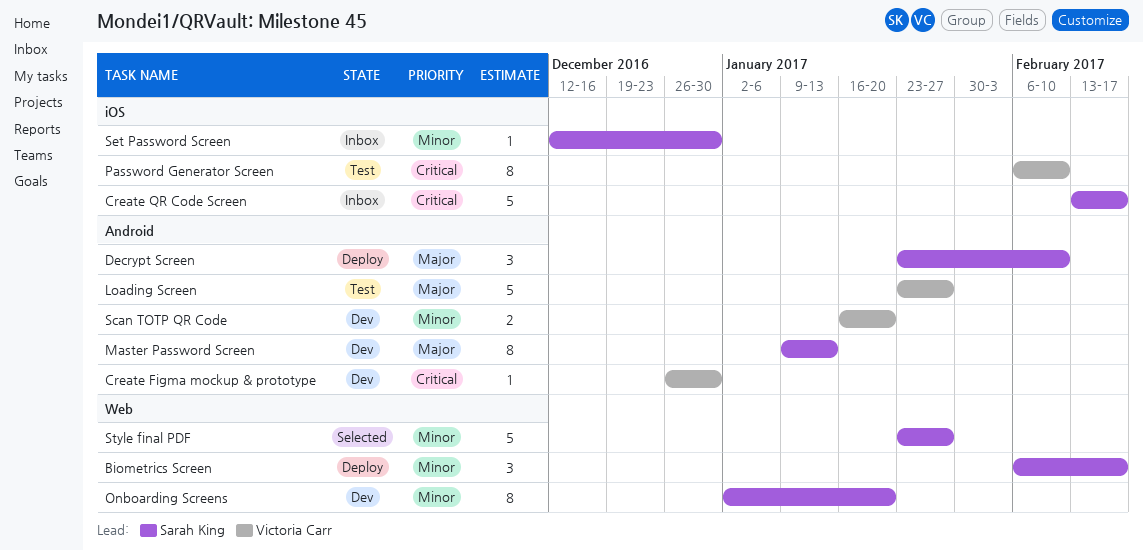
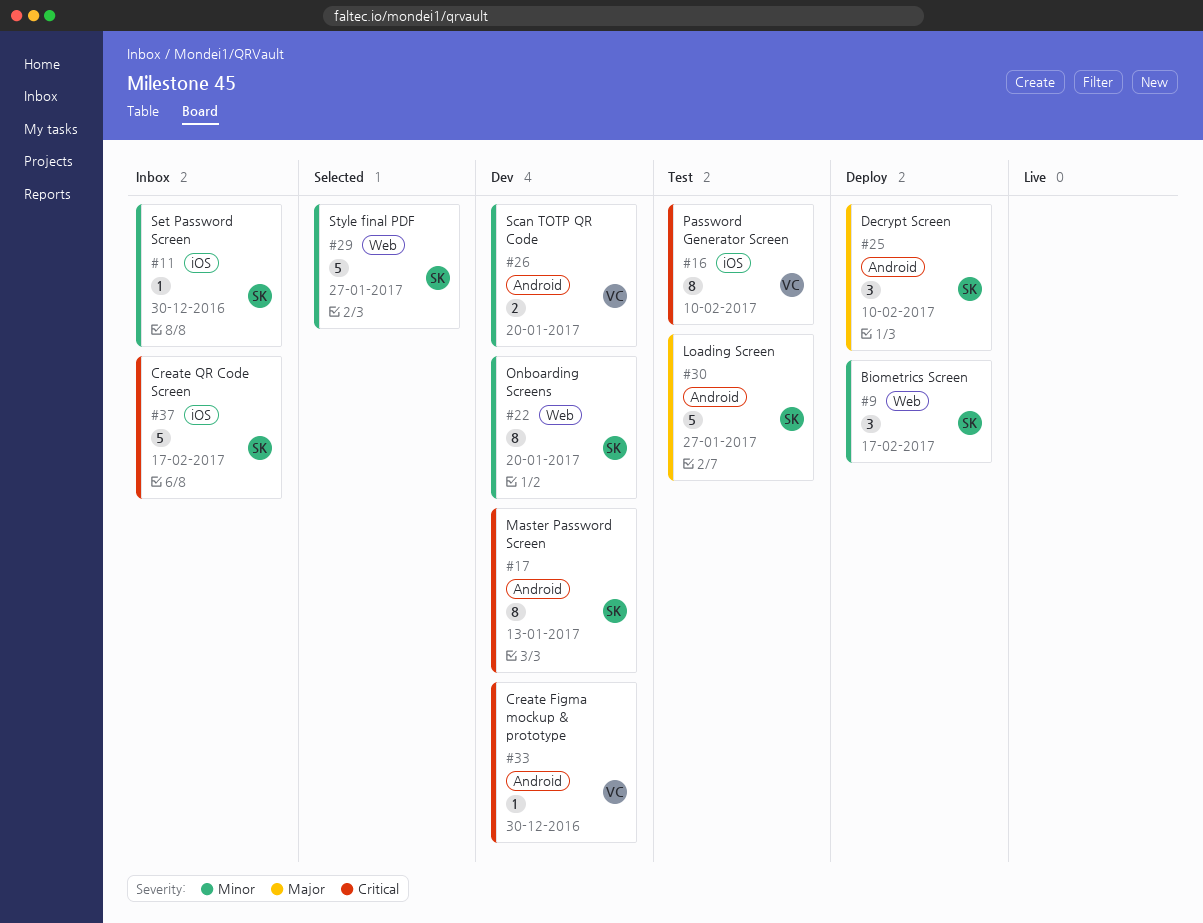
Loading Screen, owner: Victoria Carr -> Sarah King
Master Password Screen, priority: Major -> Critical

